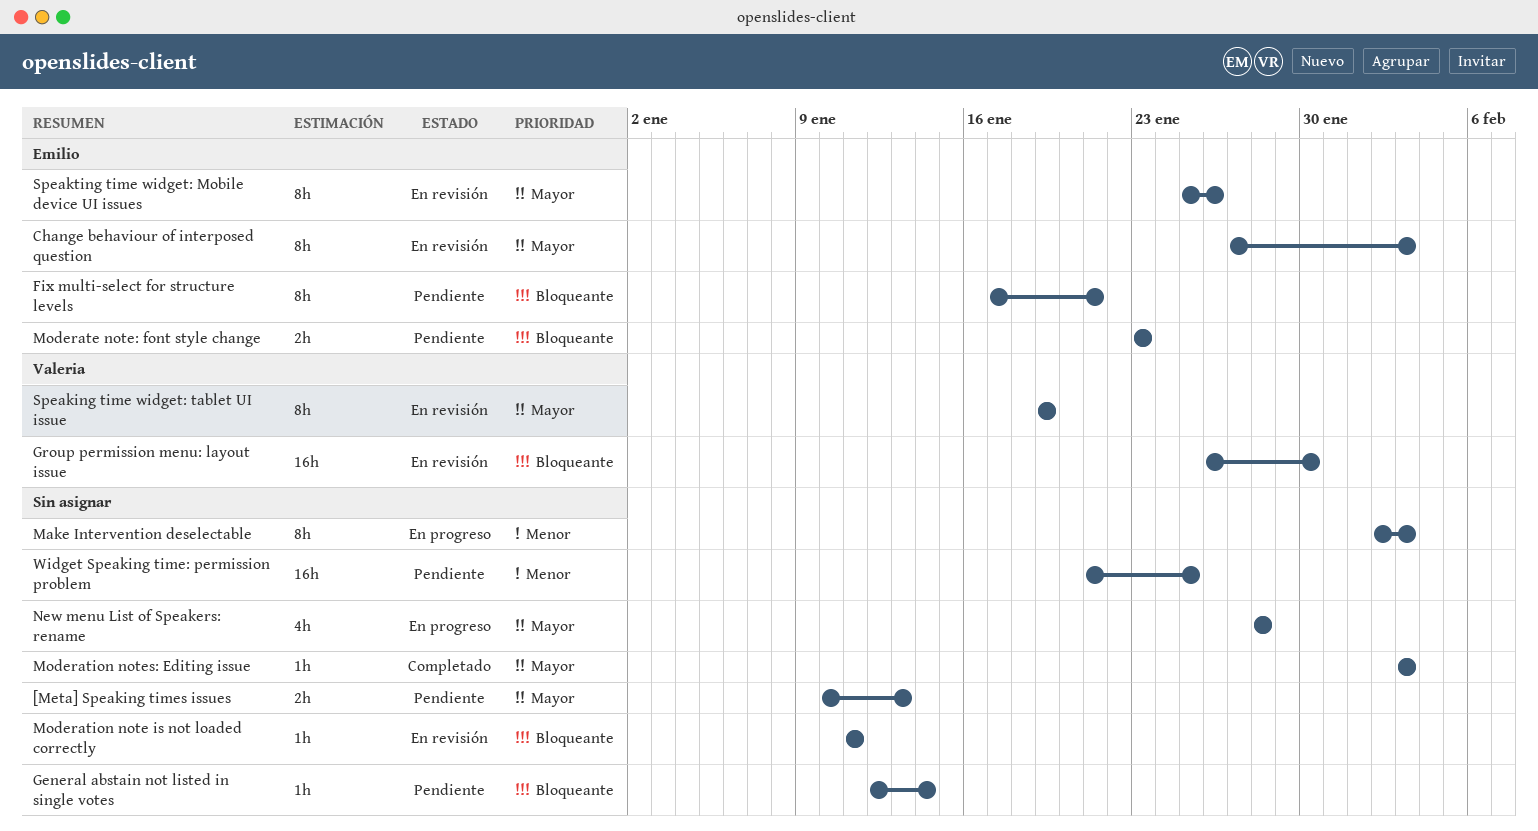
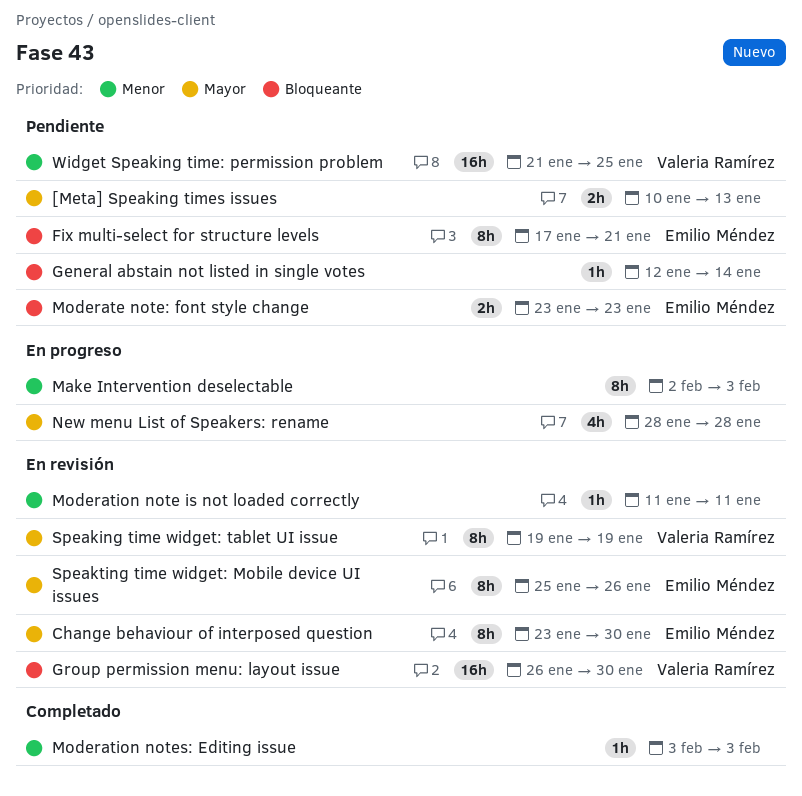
Change behaviour of interposed question, start: Jan 27 -> Jan 23
Change behaviour of interposed question, due: Feb 3 -> Jan 30
Moderation note is not loaded correctly, priority: Bloqueante -> Menor
Moderation notes: Editing issue, priority: Mayor -> Menor
Widget Speaking time: permission problem, owner: none -> Valeria Ramírez

